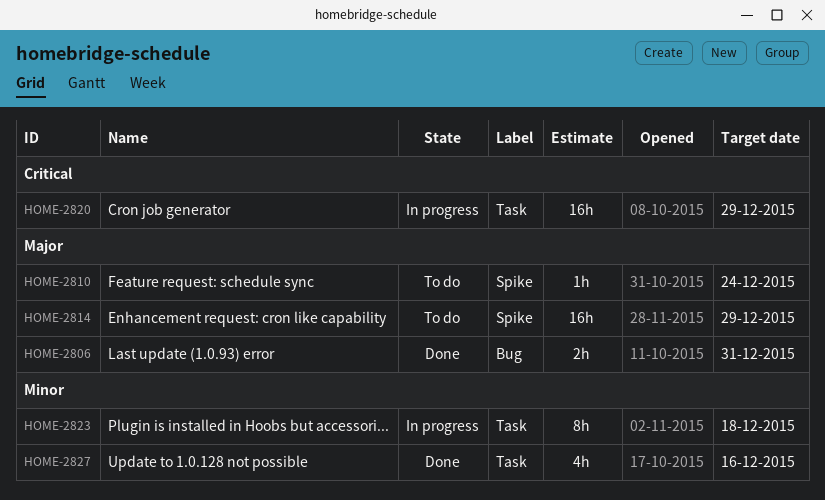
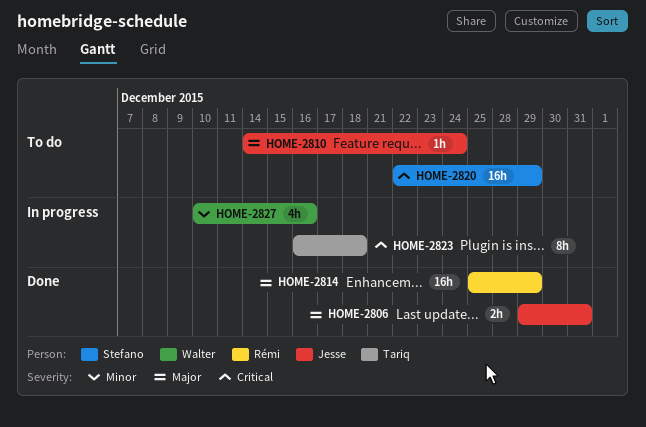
HOME-2814, status: To do -> Done
HOME-2820, status: In progress -> To do
HOME-2823, priority: Minor -> Critical
HOME-2827, status: Done -> In progress

